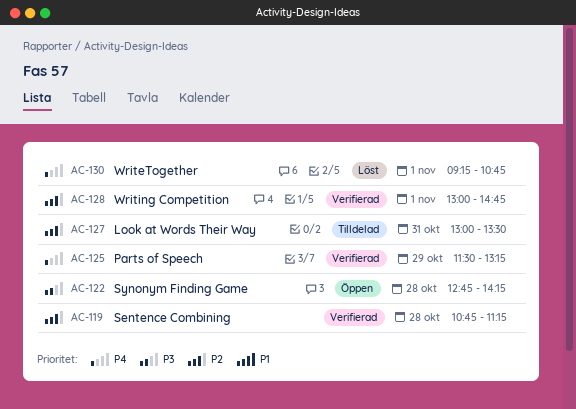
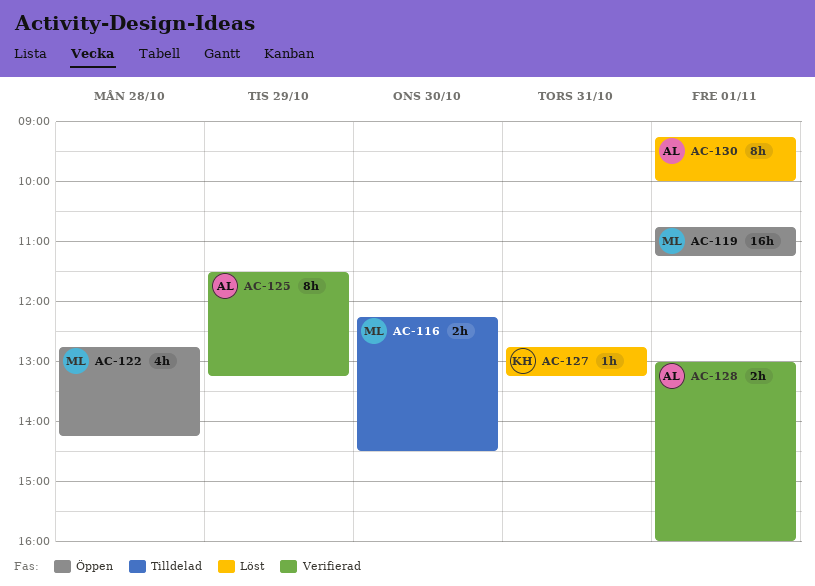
AC-116: none -> present
AC-119, status: Verifierad -> Öppen
AC-119, day: Oct 28 -> Nov 1
AC-127, status: Tilldelad -> Löst
AC-127, begins: 13:00 -> 12:45
AC-127, ends: 13:30 -> 13:15
AC-128, ends: 14:45 -> 16:00
AC-130, ends: 10:45 -> 10:00

